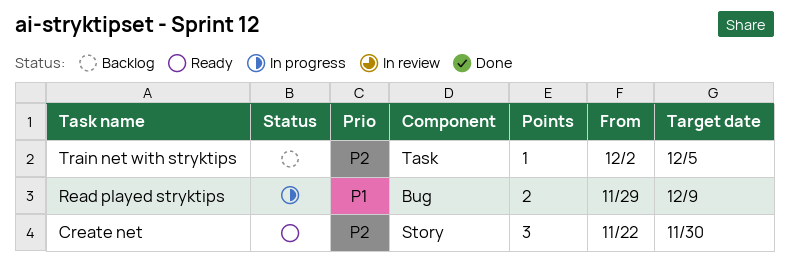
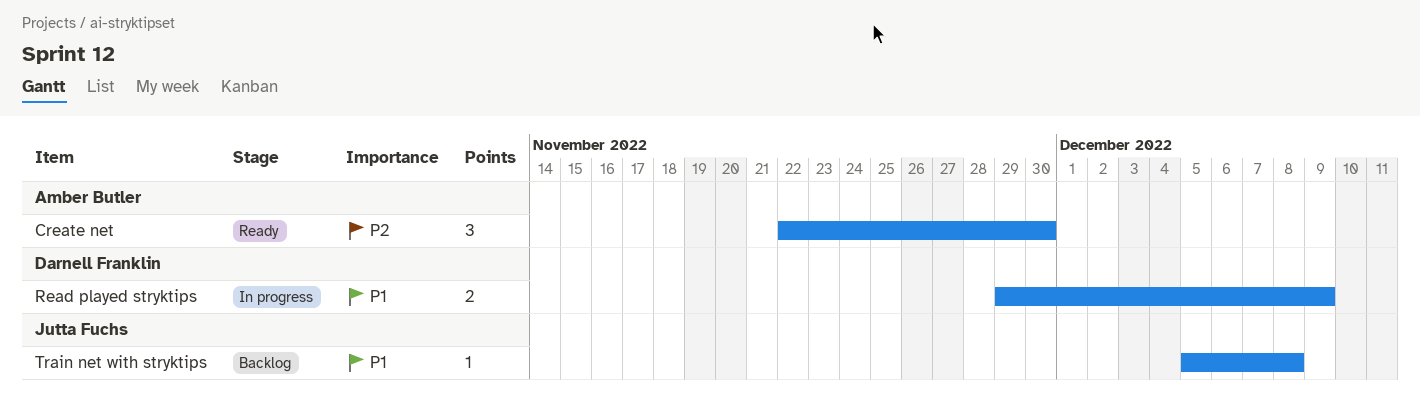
Train net with stryktips, priority: P2 -> P1
Train net with stryktips, start: Dec 2 -> Dec 5
Train net with stryktips, due: Dec 5 -> Dec 8

